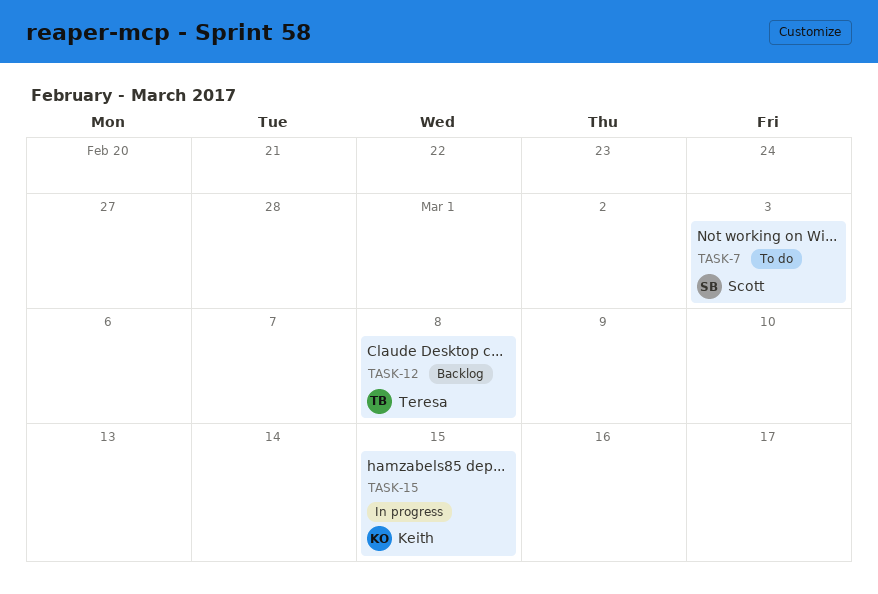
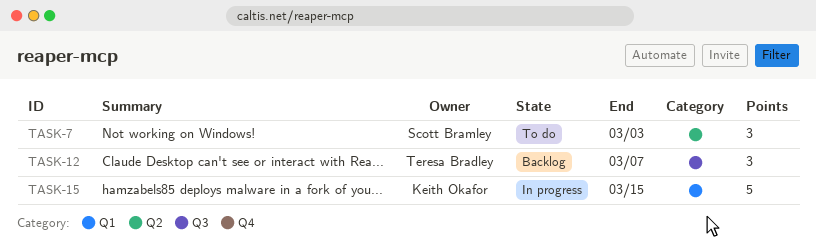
TASK-12, due: Mar 8 -> Mar 7

